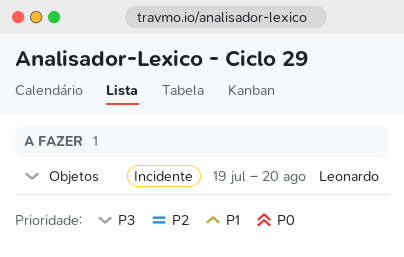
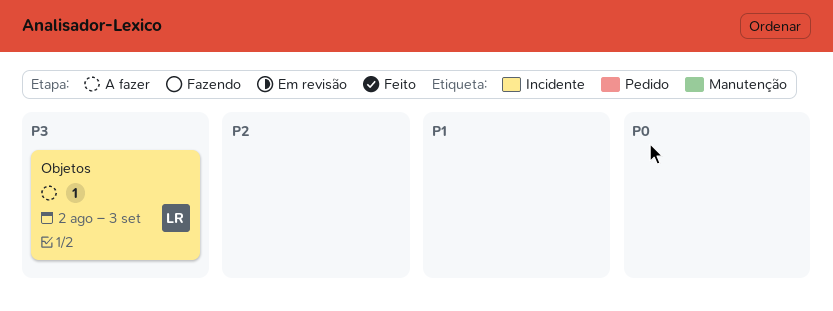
Objetos, start: Jul 19 -> Aug 2
Objetos, due: Aug 20 -> Sep 3

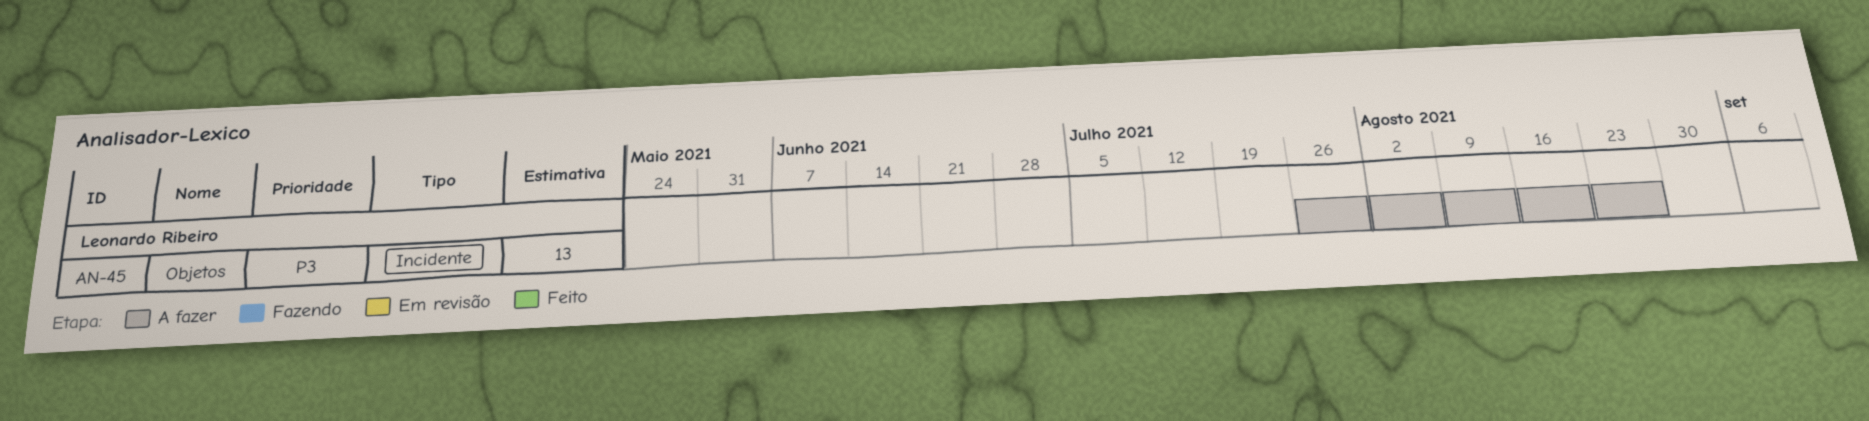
Objetos, estimate: 1 -> 13
Objetos, start: Aug 2 -> Jul 26
Objetos, due: Sep 3 -> Aug 27

